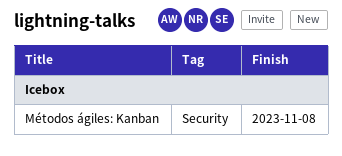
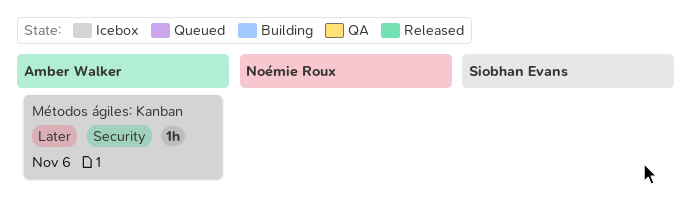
Métodos ágiles: Kanban, due: Nov 8 -> Nov 6

